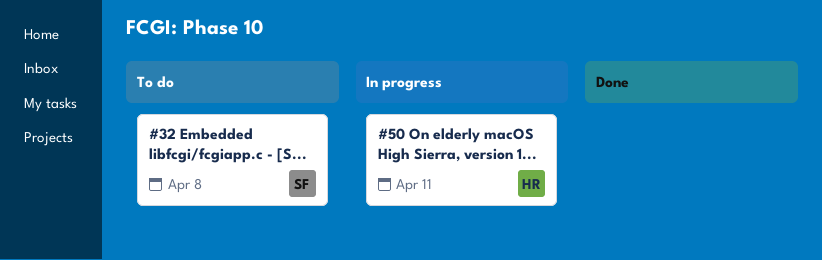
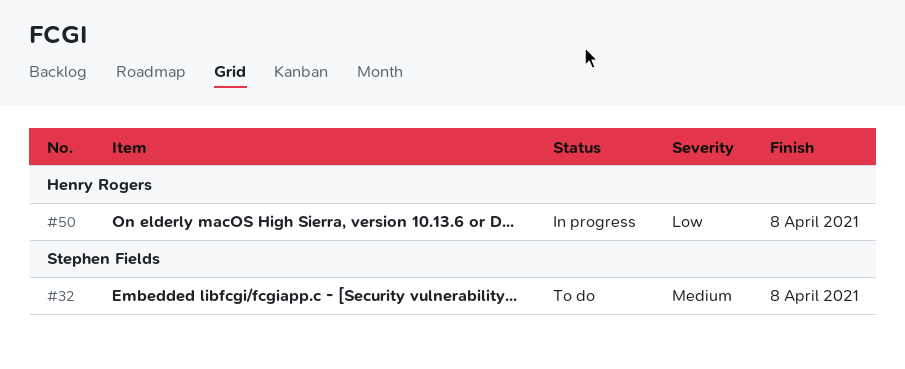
#50, due: Apr 11 -> Apr 8

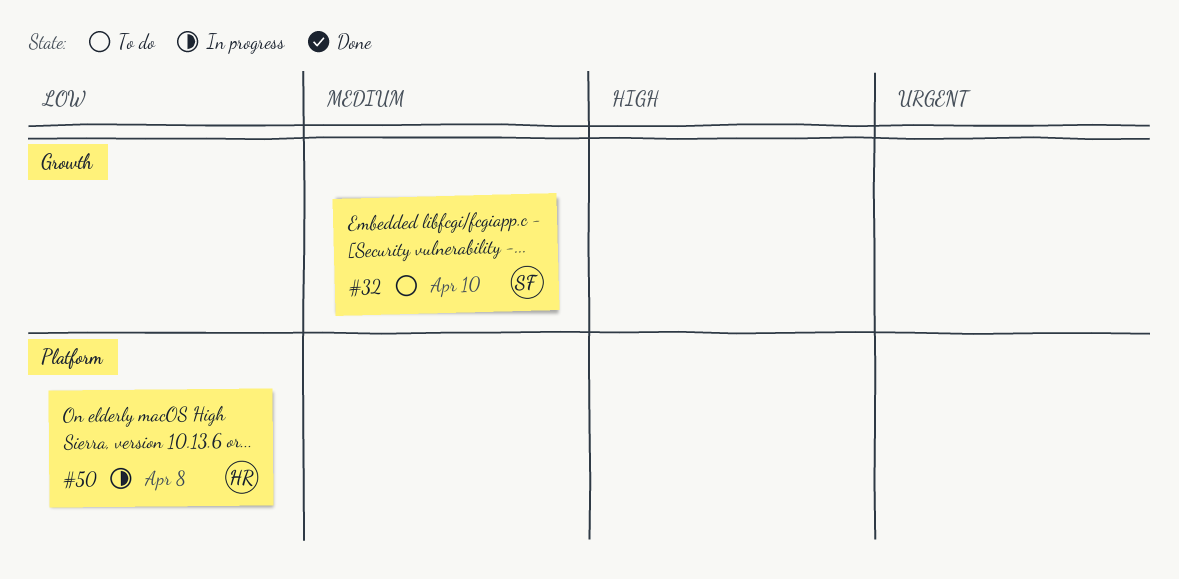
#32, due: Apr 8 -> Apr 10

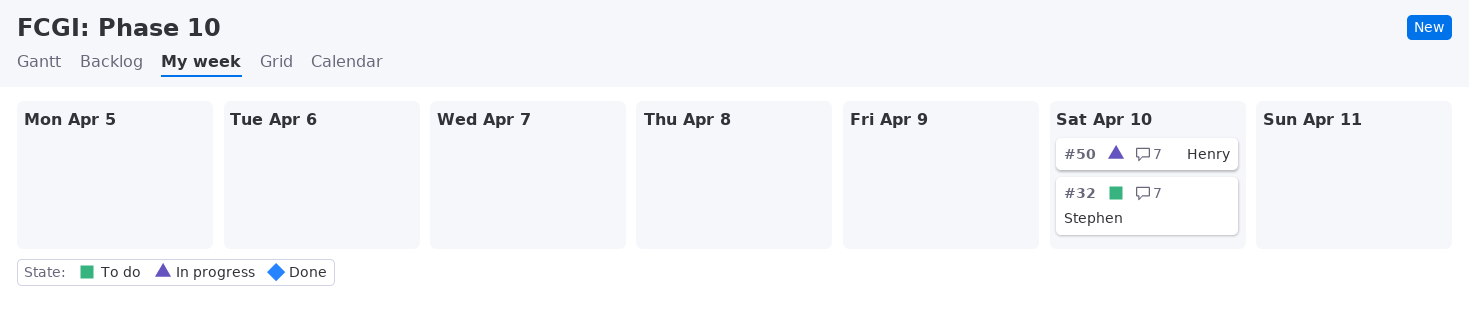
#50, due: Apr 8 -> Apr 10

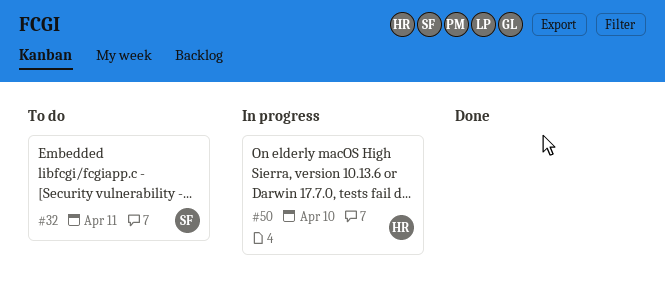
#32, due: Apr 10 -> Apr 11

